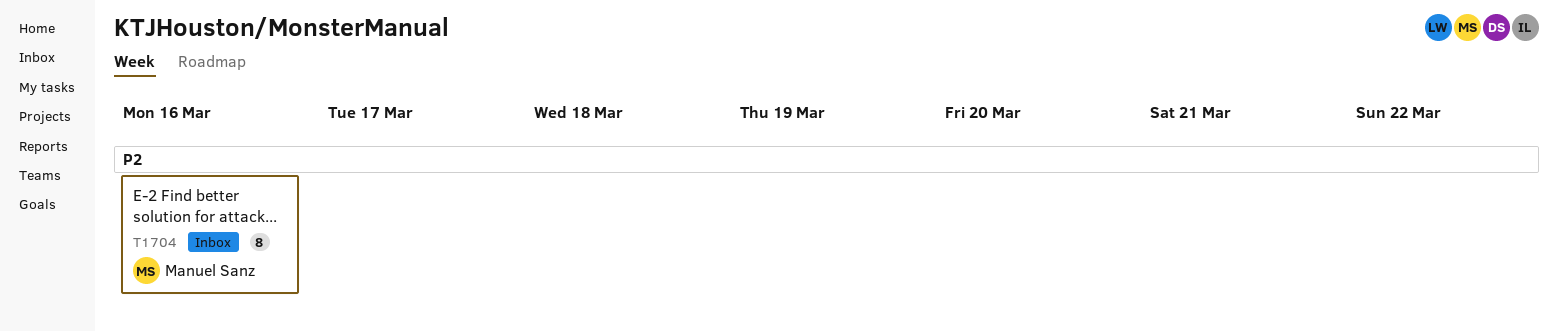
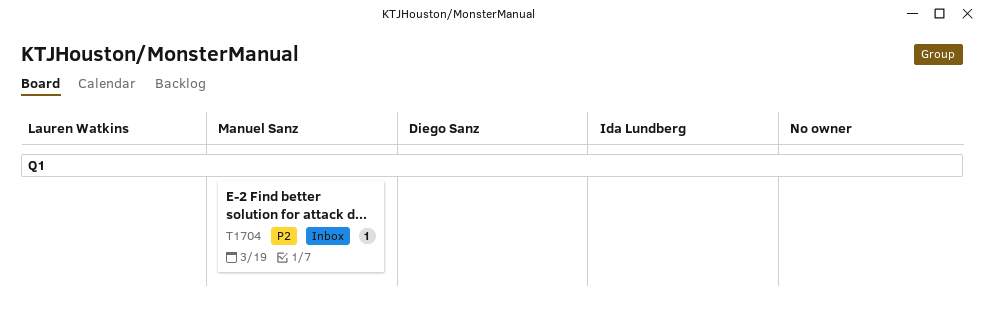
T1704, estimate: 8 -> 1
T1704, due: Mar 16 -> Mar 19

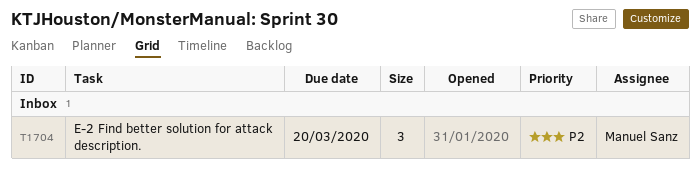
T1704, estimate: 1 -> 3
T1704, due: Mar 19 -> Mar 20

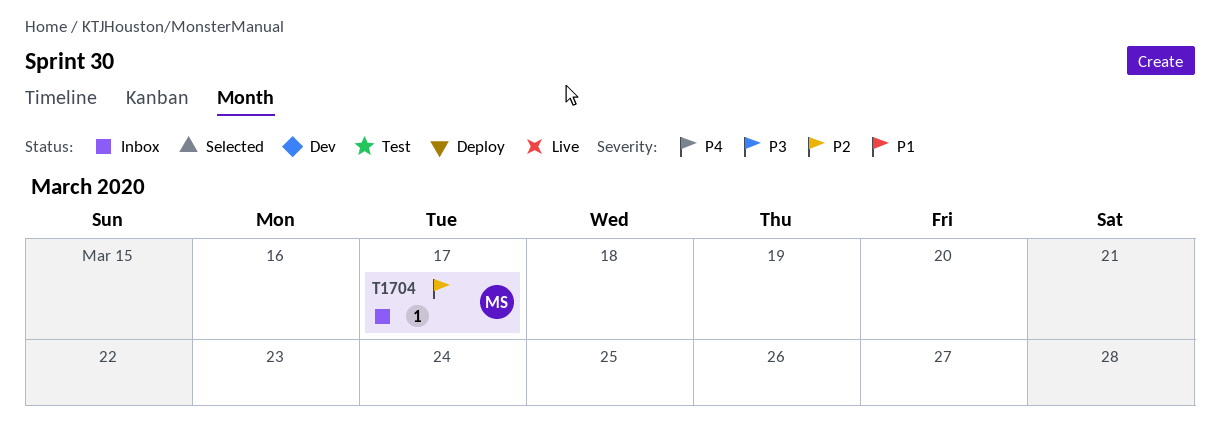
T1704, estimate: 3 -> 1
T1704, due: Mar 20 -> Mar 17

